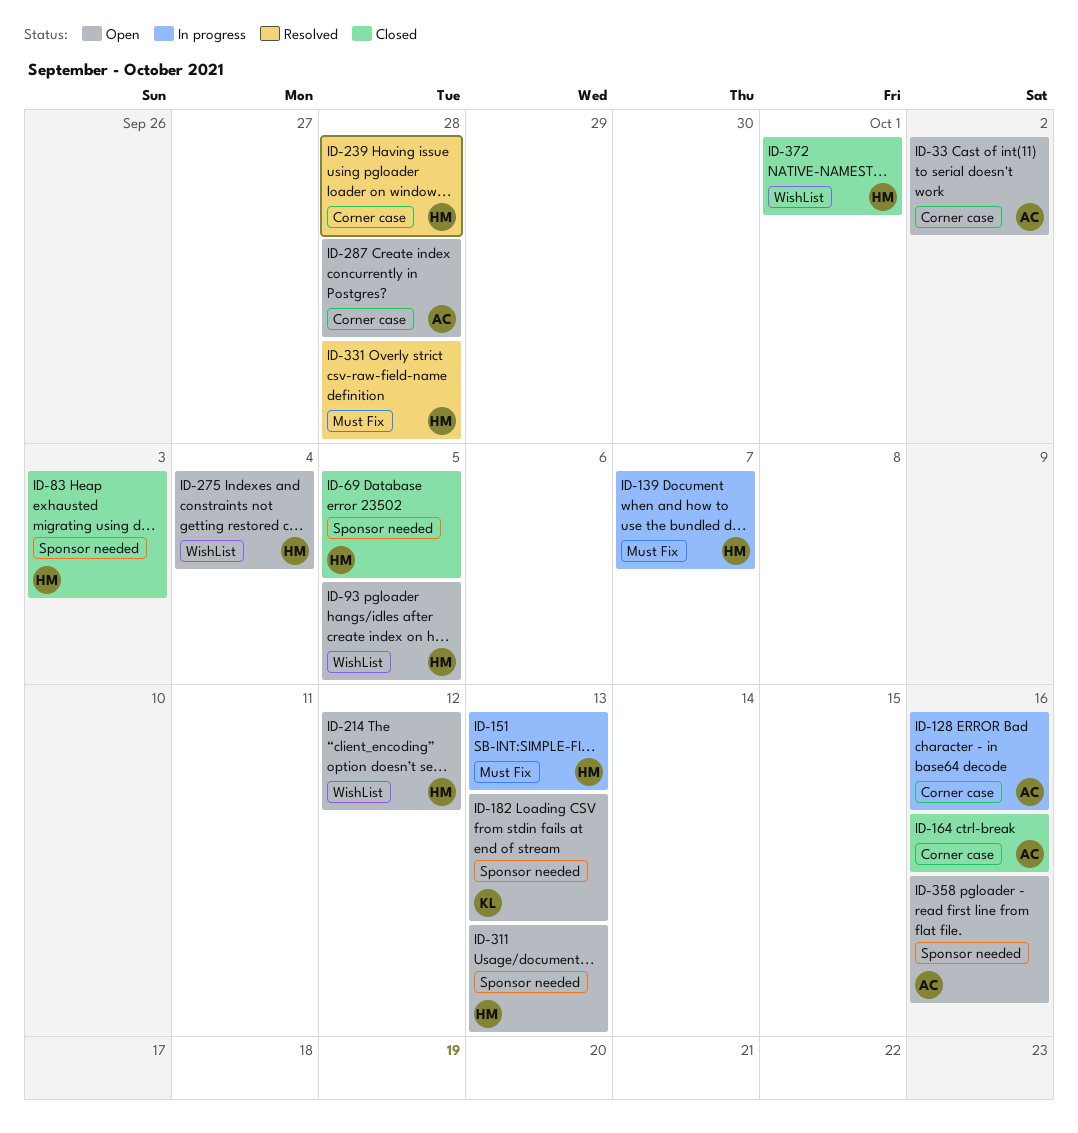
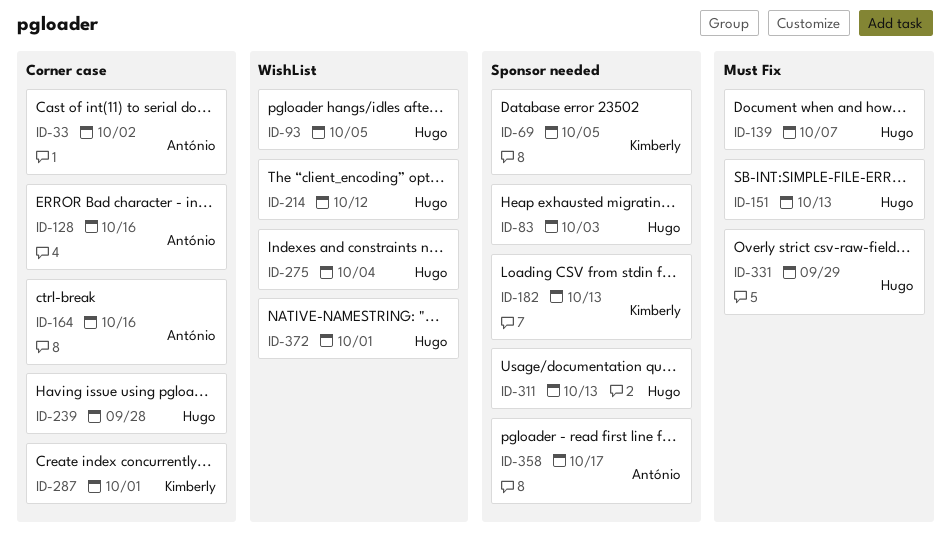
ID-69, owner: Hugo -> Kimberly
ID-287, owner: António -> Kimberly
ID-287, due: Sep 28 -> Oct 1
ID-331, due: Sep 28 -> Sep 29
ID-358, due: Oct 16 -> Oct 17

